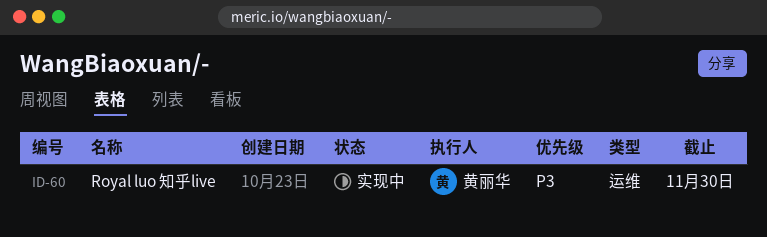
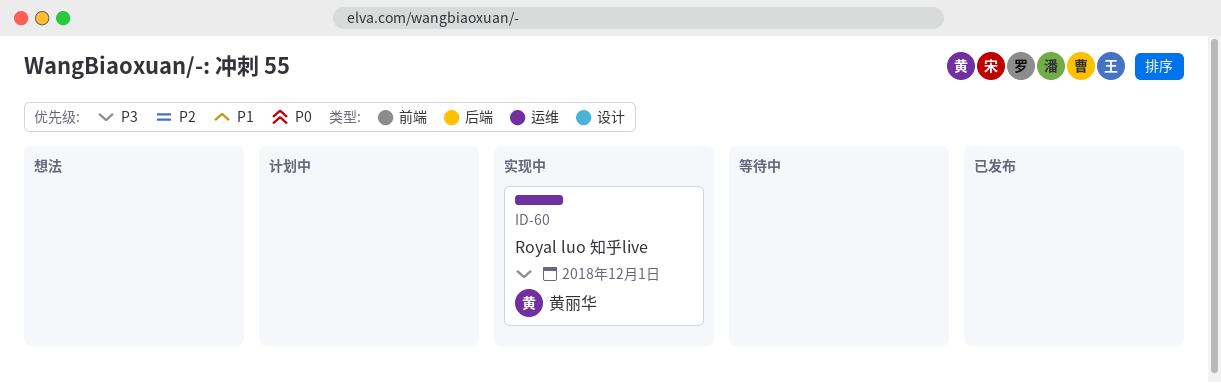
ID-60, due: Nov 30 -> Dec 1

